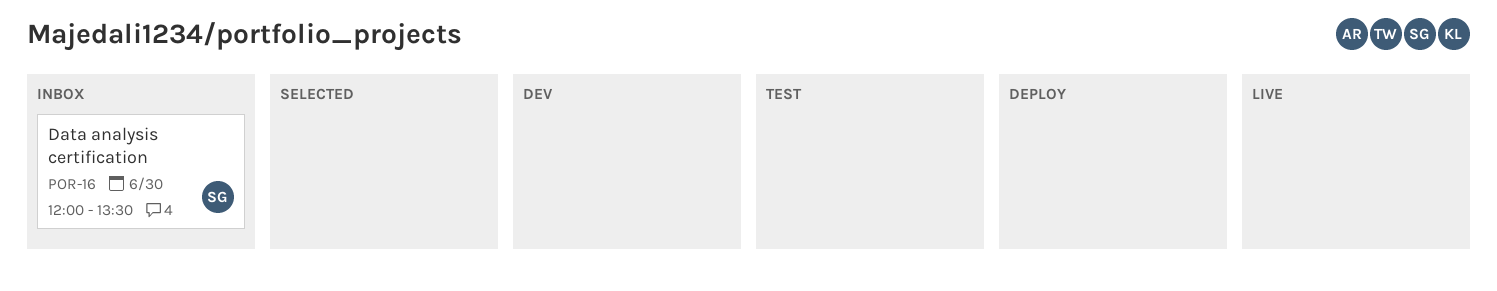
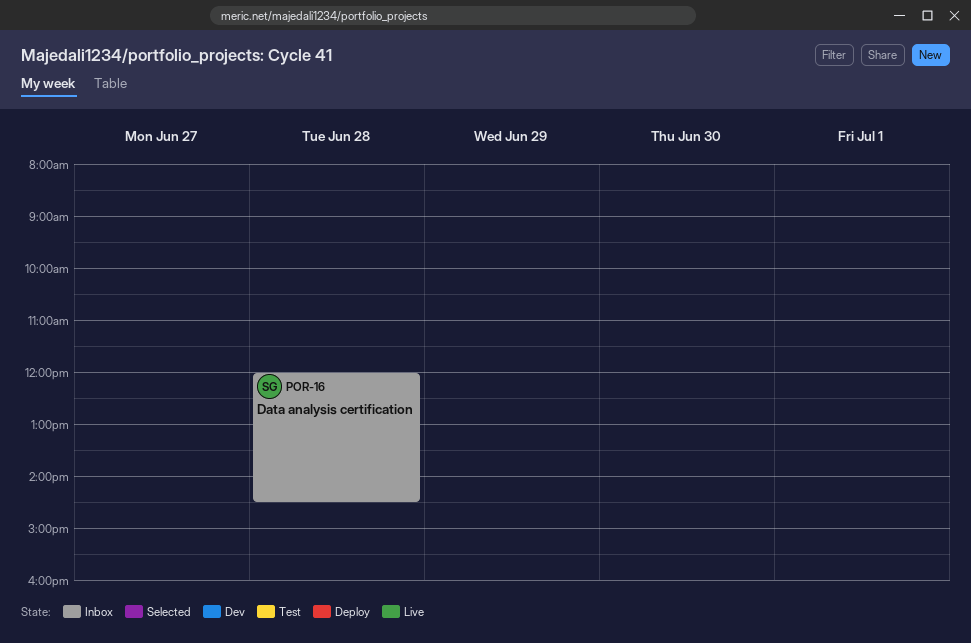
POR-16, day: Jun 30 -> Jun 28
POR-16, ends: 13:30 -> 14:30

